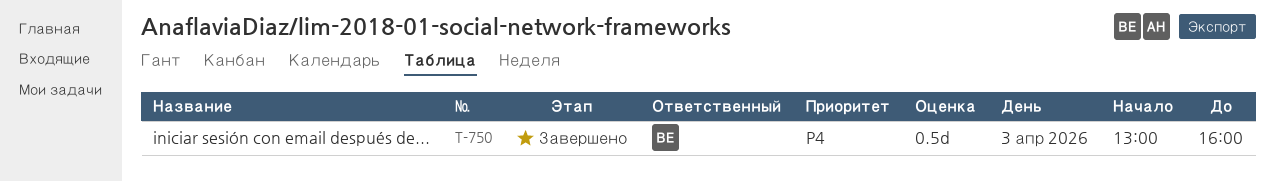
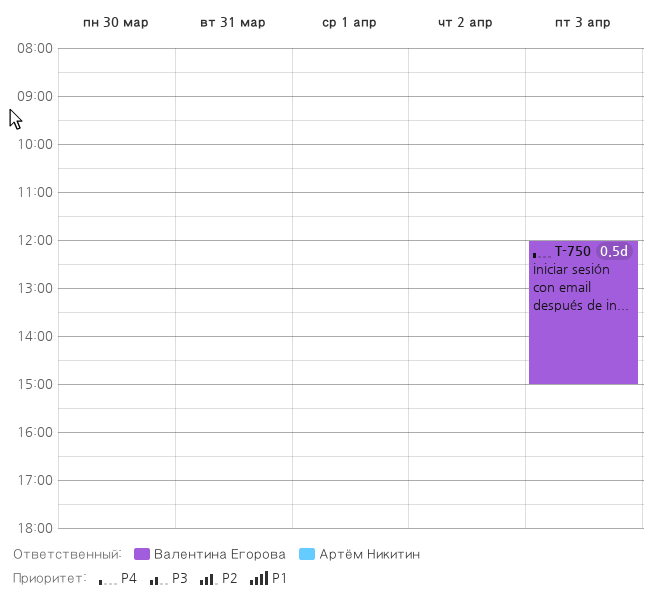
T-750, begins: 13:00 -> 12:00
T-750, ends: 16:00 -> 15:00

